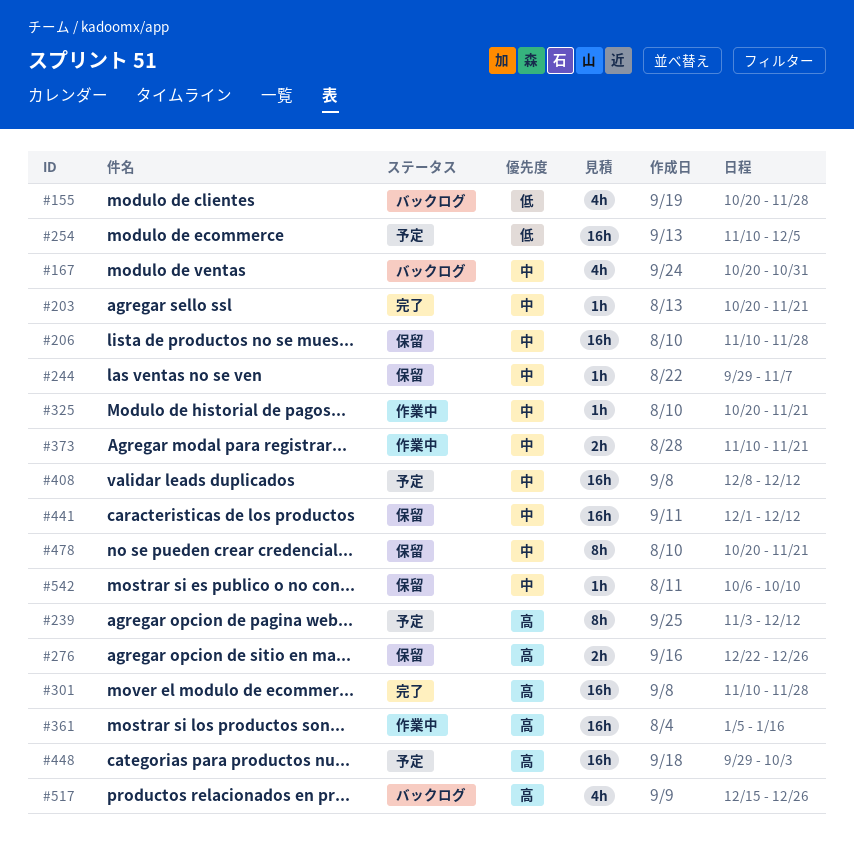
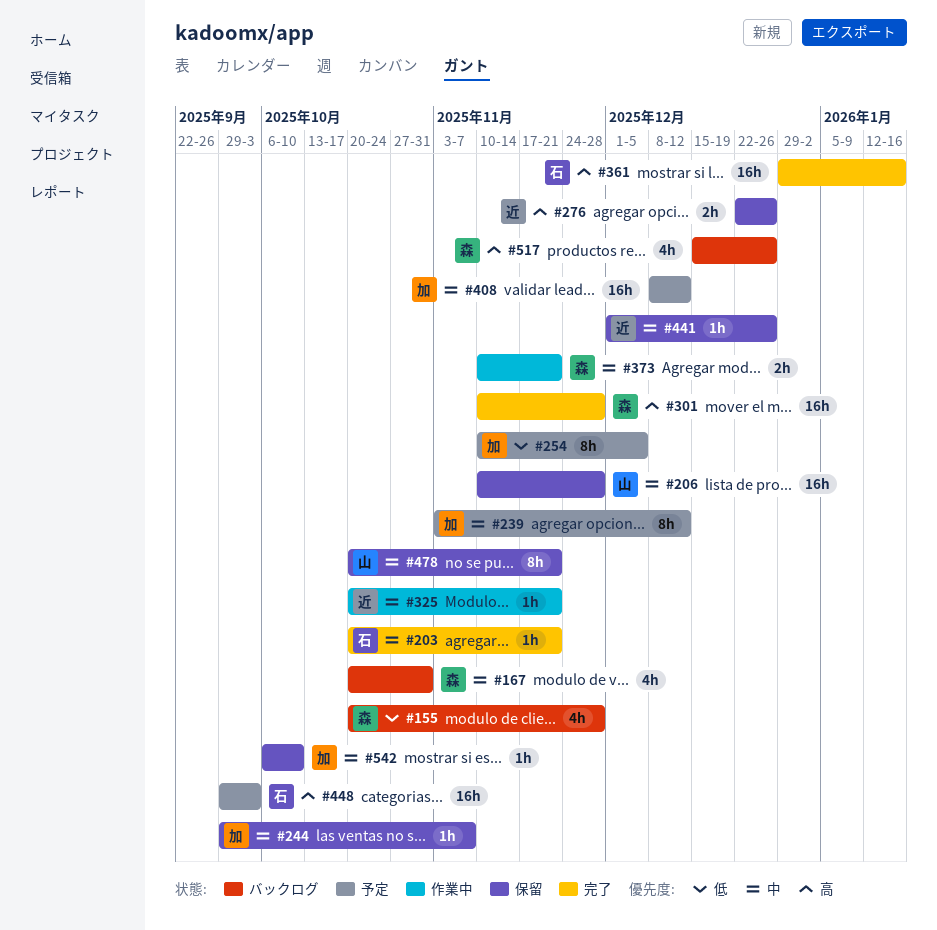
#239, priority: 高 -> 中
#254, estimate: 16h -> 8h
#361, status: 作業中 -> 完了
#361, start: Jan 5 -> Dec 29
#441, estimate: 16h -> 1h
#441, due: Dec 12 -> Dec 26

